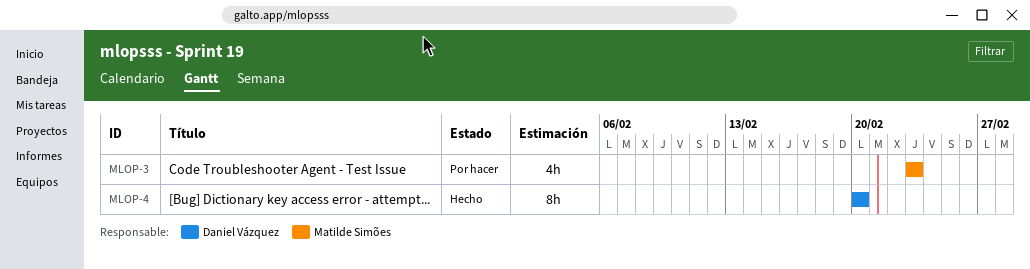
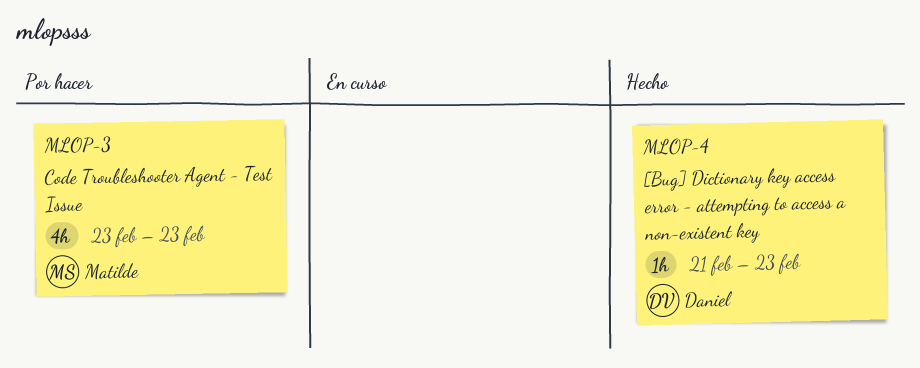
MLOP-4, estimate: 8h -> 1h
MLOP-4, start: Feb 20 -> Feb 21
MLOP-4, due: Feb 20 -> Feb 23

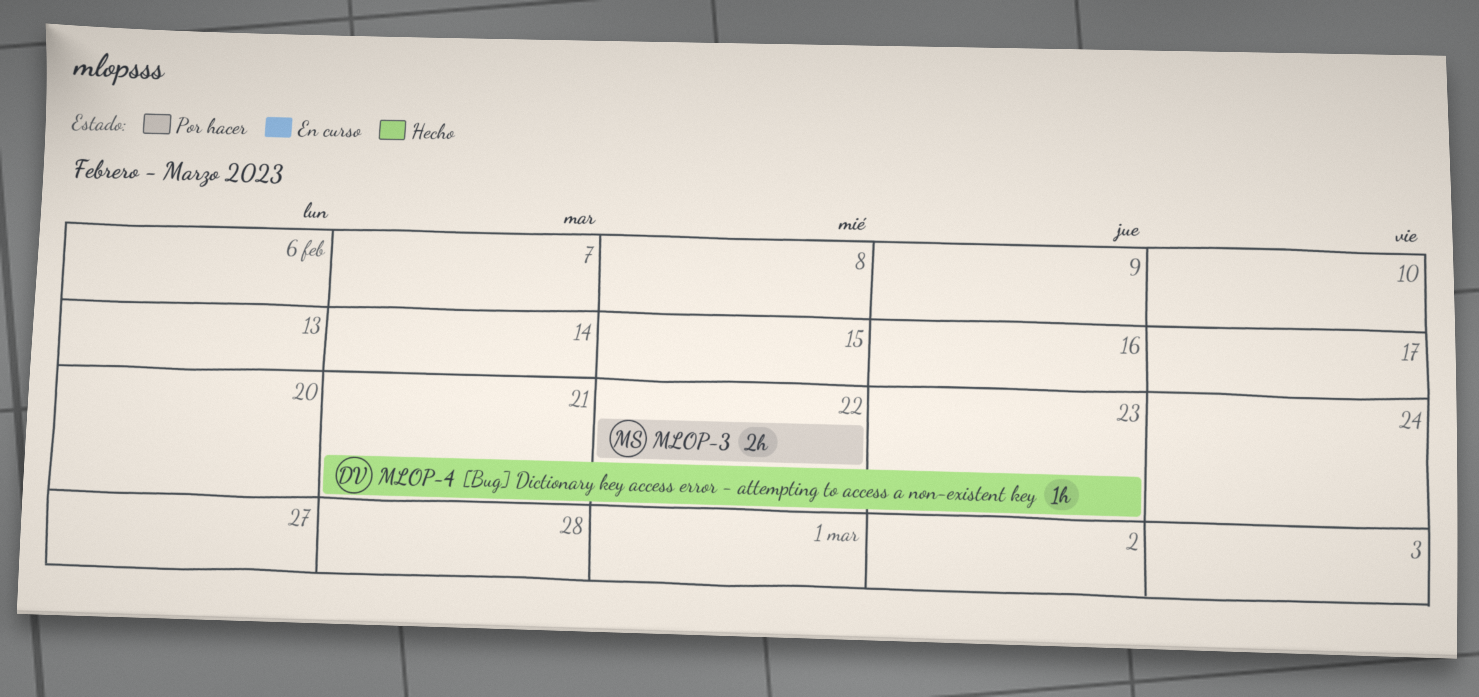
MLOP-3, estimate: 4h -> 2h
MLOP-3, start: Feb 23 -> Feb 22
MLOP-3, due: Feb 23 -> Feb 22

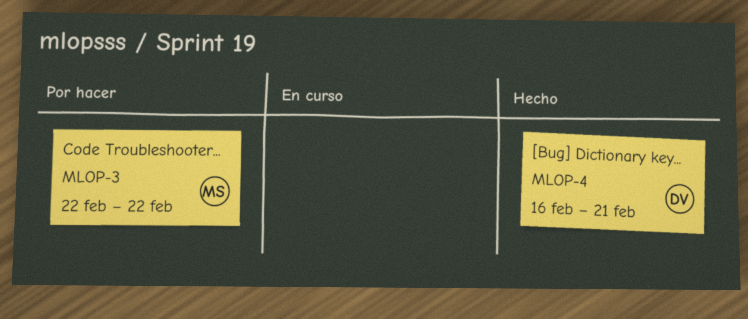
MLOP-4, start: Feb 21 -> Feb 16
MLOP-4, due: Feb 23 -> Feb 21

